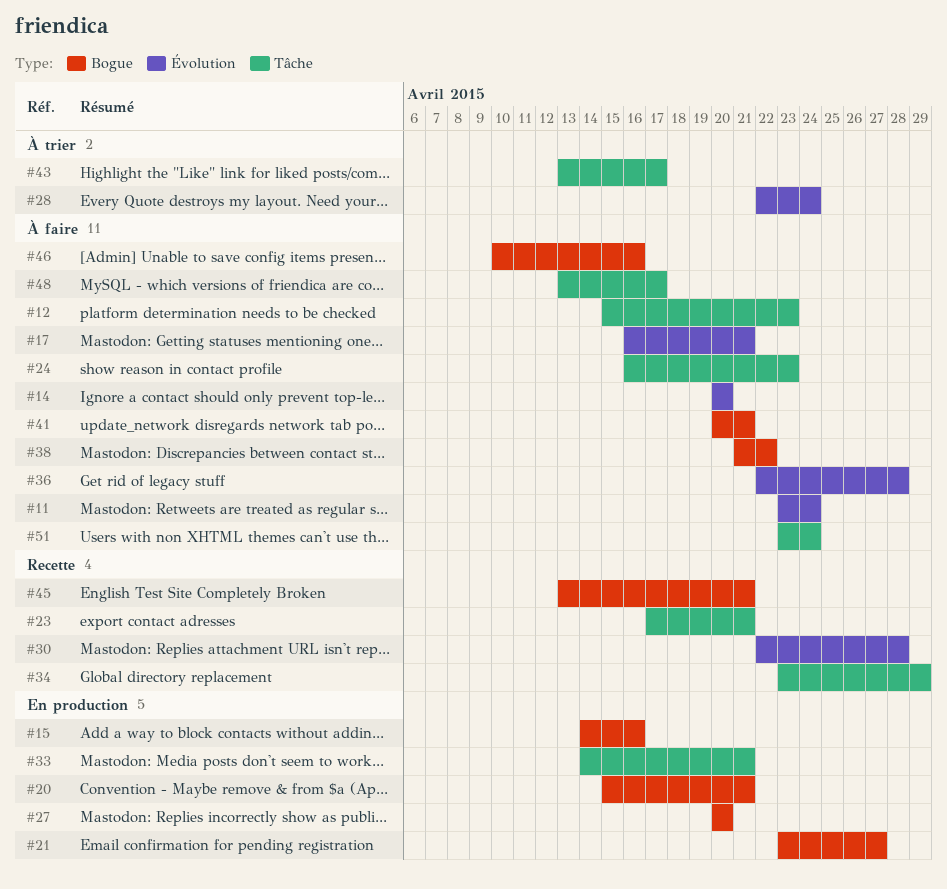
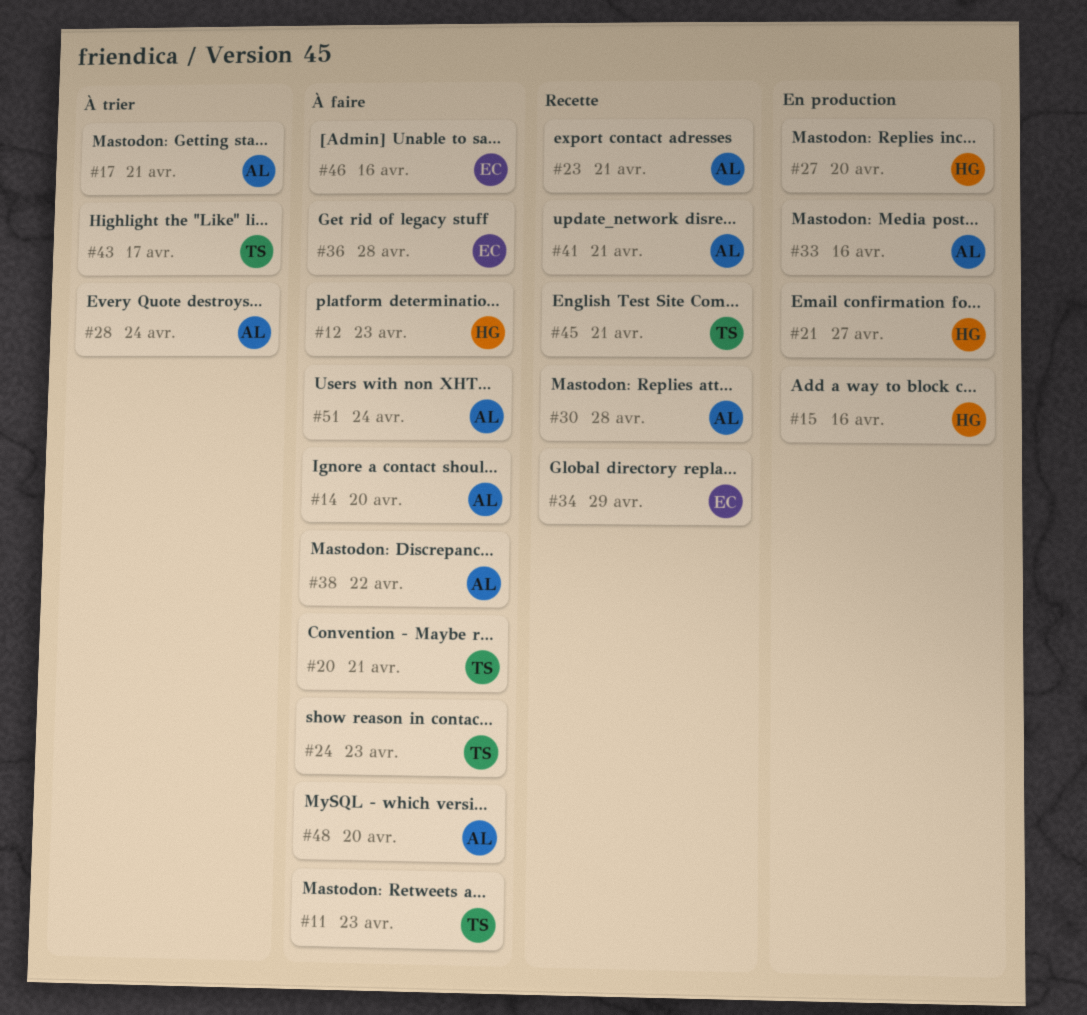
#11, due: Apr 24 -> Apr 23
#17, status: À faire -> À trier
#20, status: En production -> À faire
#33, due: Apr 21 -> Apr 16
#41, status: À faire -> Recette
#48, due: Apr 17 -> Apr 20

